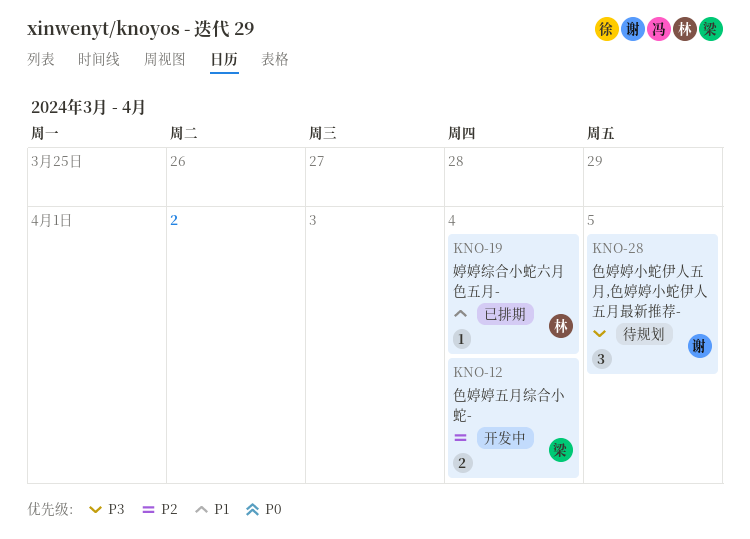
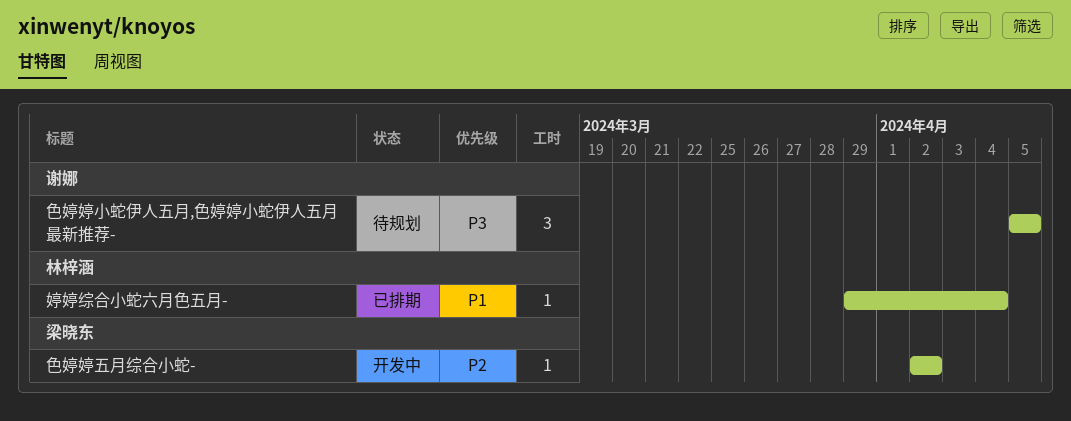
色婷婷五月综合小蛇-, estimate: 2 -> 1
色婷婷五月综合小蛇-, due: Apr 4 -> Apr 2

